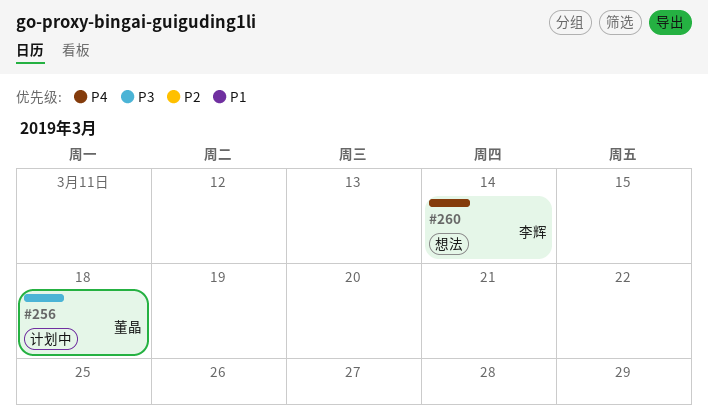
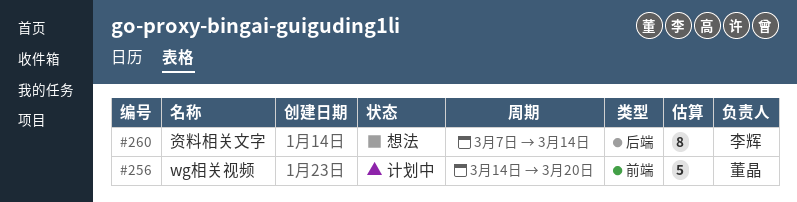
#256, due: Mar 18 -> Mar 20

